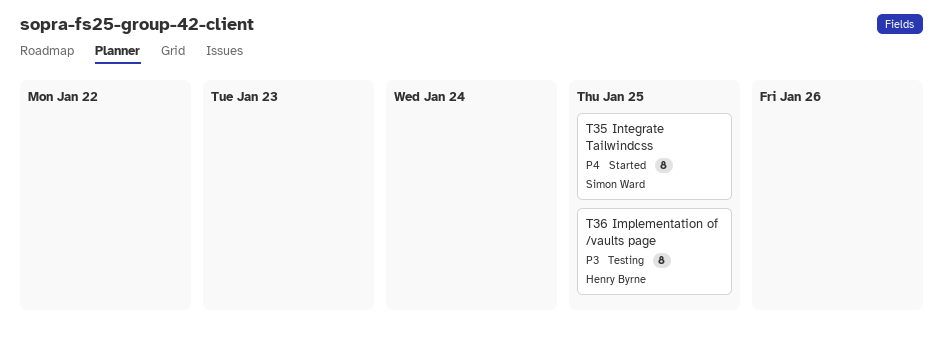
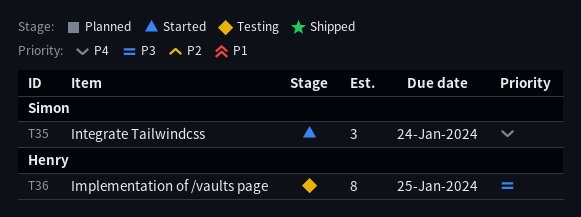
T35, estimate: 8 -> 3
T35, due: Jan 25 -> Jan 24

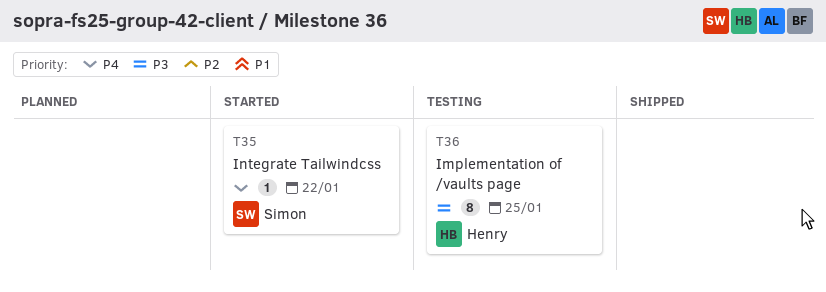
T35, estimate: 3 -> 1
T35, due: Jan 24 -> Jan 22

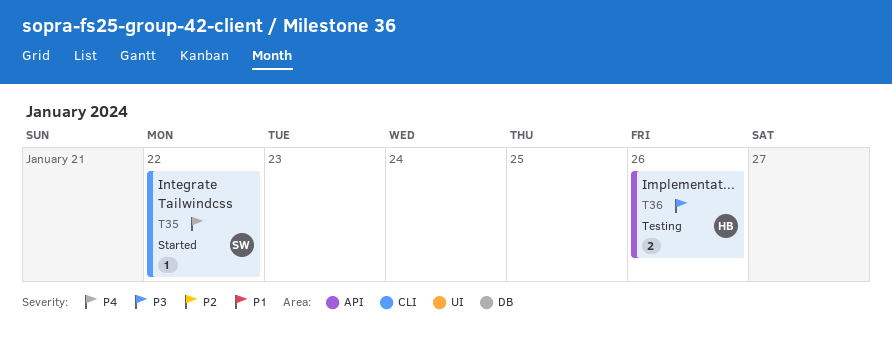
T36, estimate: 8 -> 2
T36, due: Jan 25 -> Jan 26

